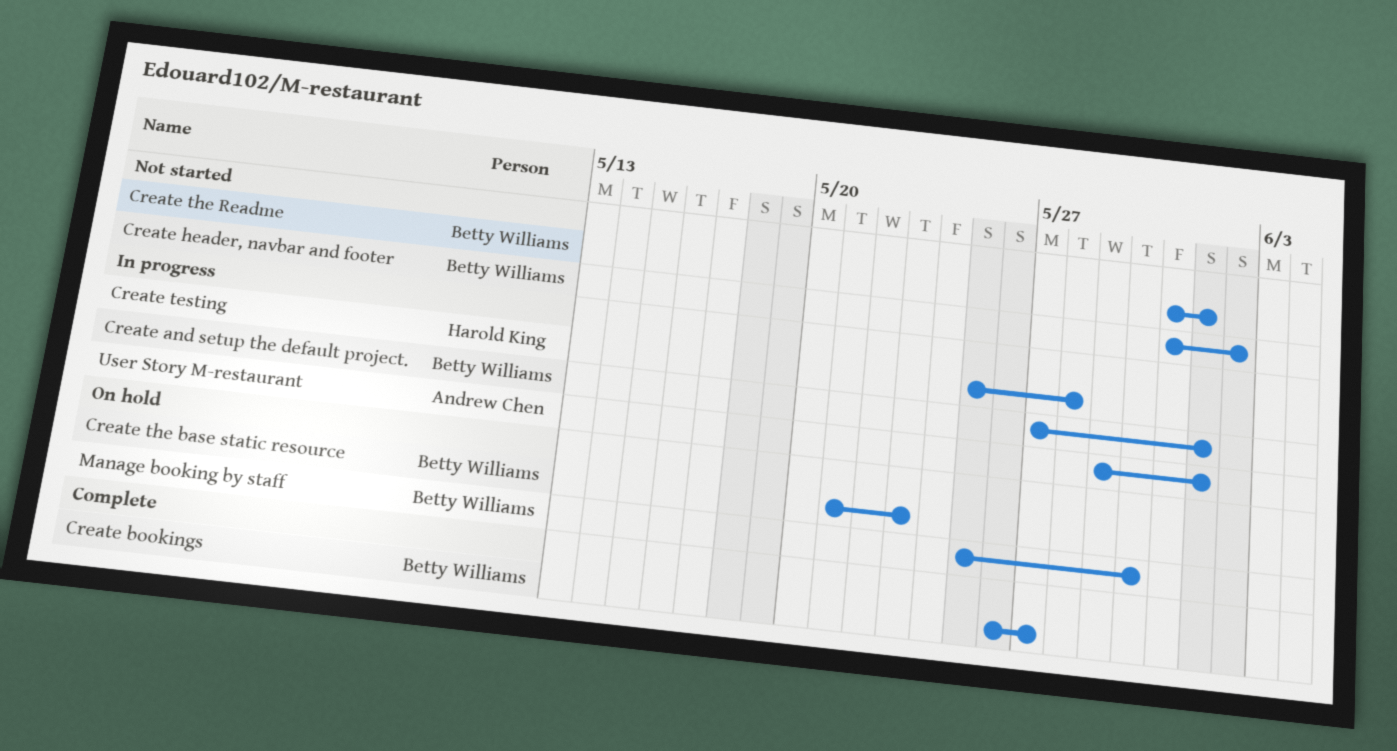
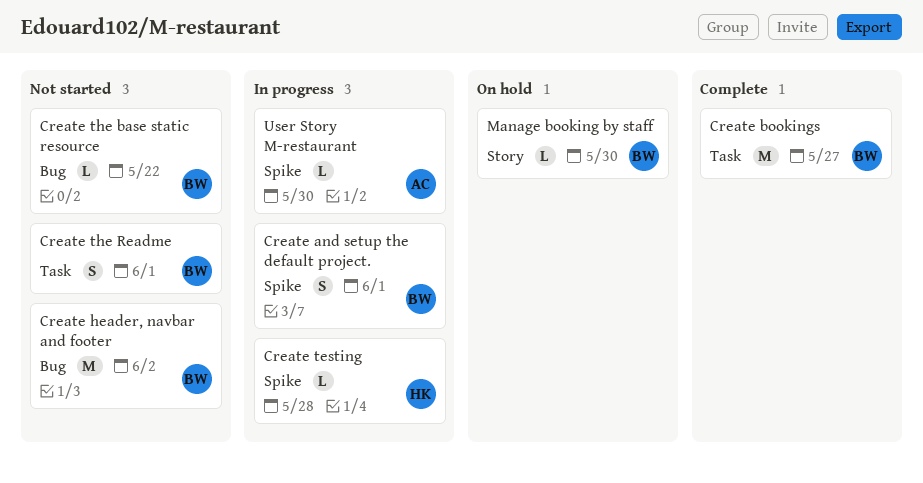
Create the base static resource, status: On hold -> Not started
Create the base static resource, due: May 23 -> May 22
User Story M-restaurant, due: Jun 1 -> May 30

